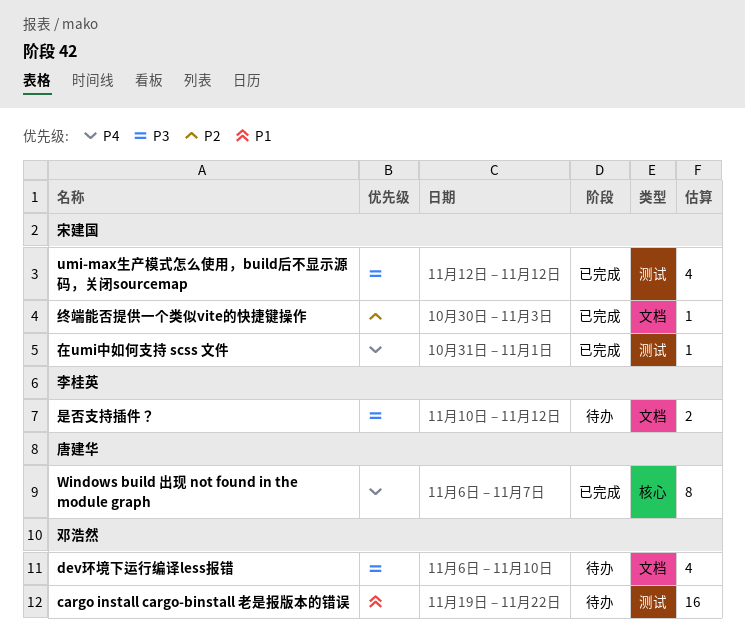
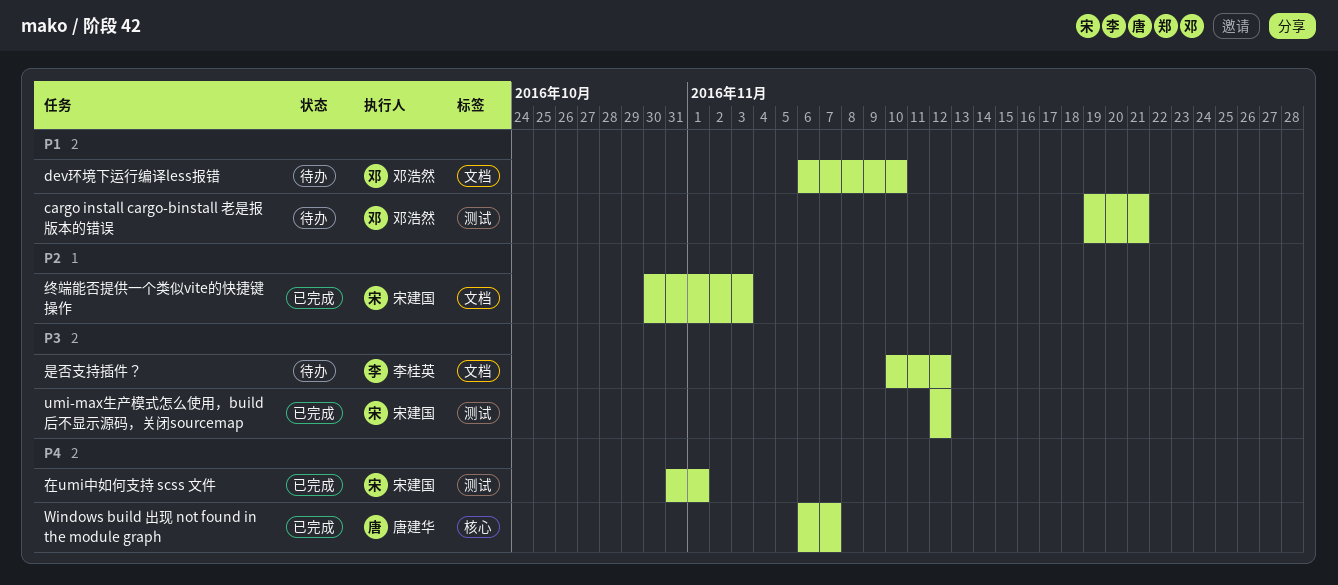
cargo install cargo-binstall 老是报版本的错误, due: Nov 22 -> Nov 21
dev环境下运行编译less报错, priority: P3 -> P1

